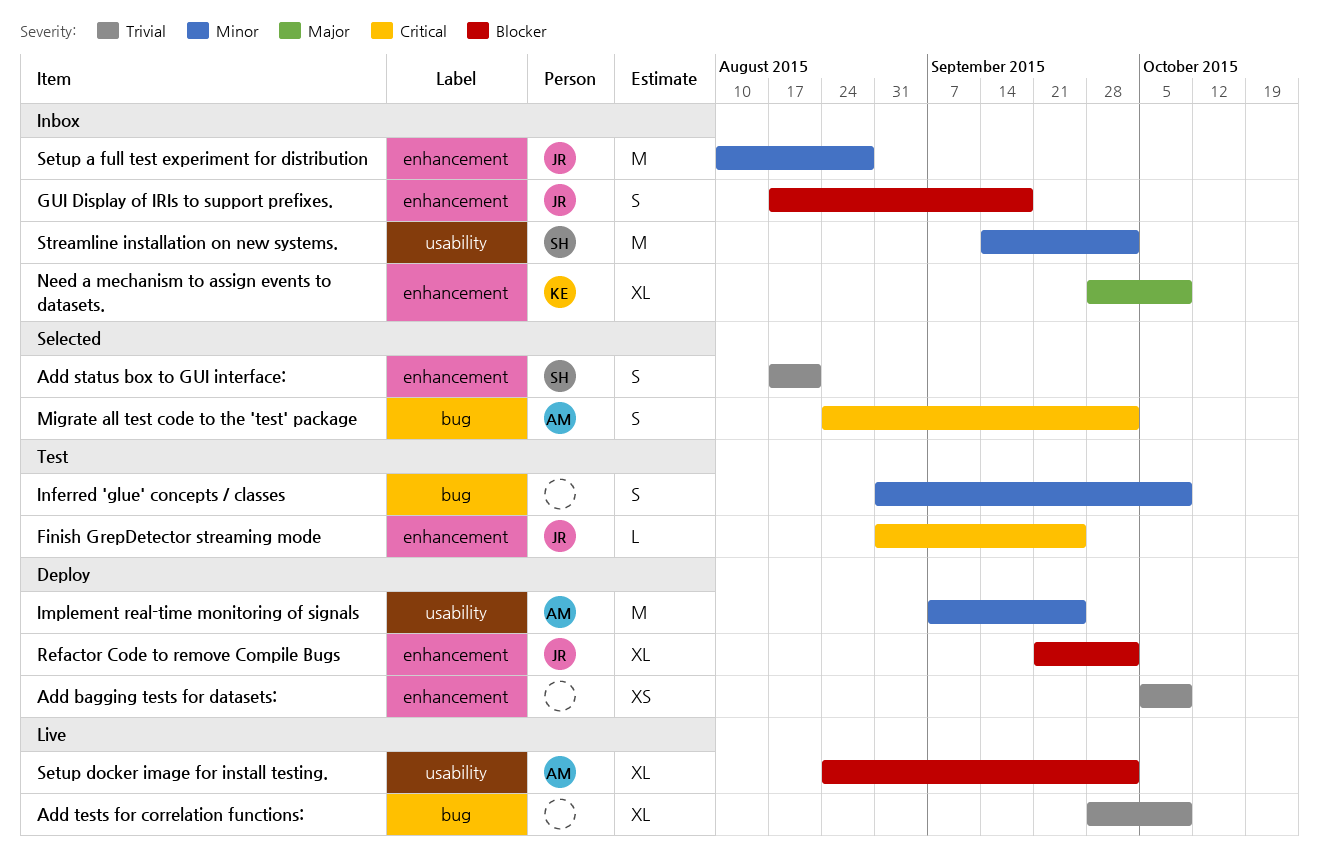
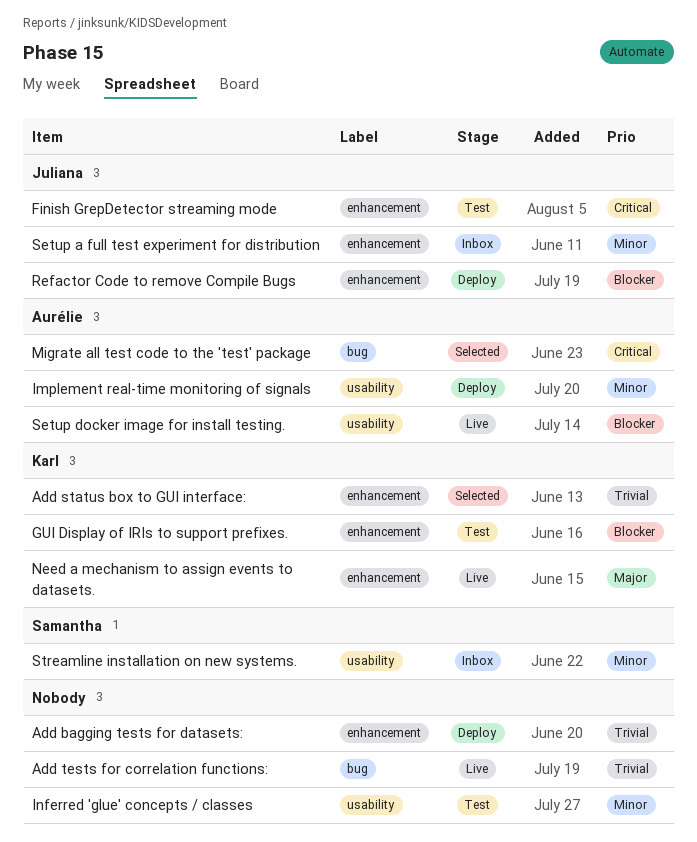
Add status box to GUI interface:, owner: Samantha -> Karl
GUI Display of IRIs to support prefixes., status: Inbox -> Test
GUI Display of IRIs to support prefixes., owner: Juliana -> Karl
Inferred 'glue' concepts / classes, label: bug -> usability
Need a mechanism to assign events to datasets., status: Inbox -> Live

